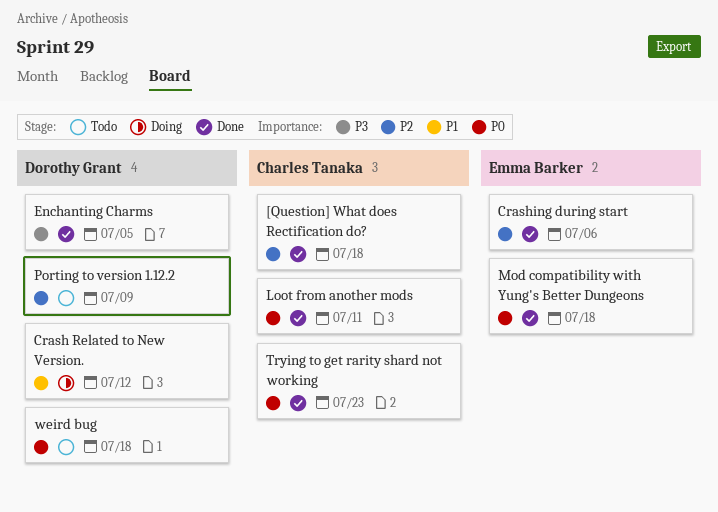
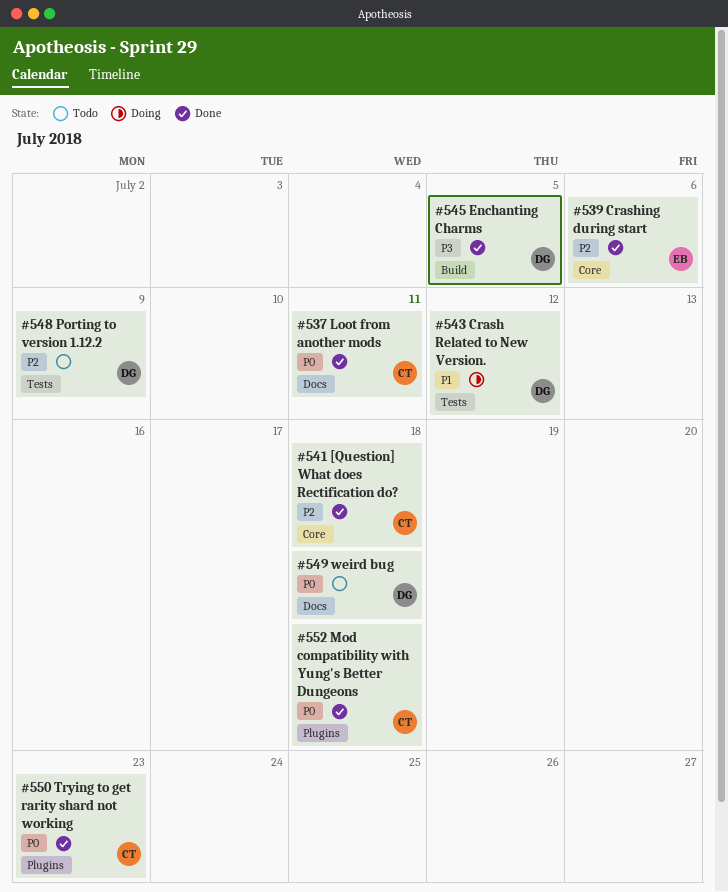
Mod compatibility with Yung's Better Dungeons, owner: Emma Barker -> Charles Tanaka

